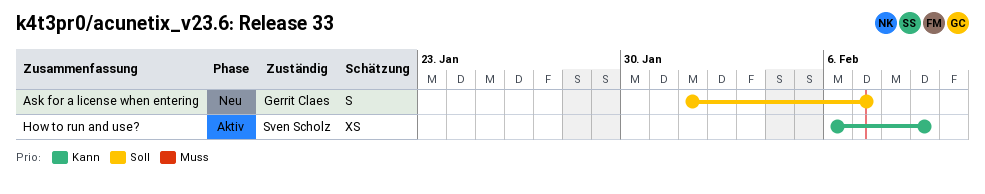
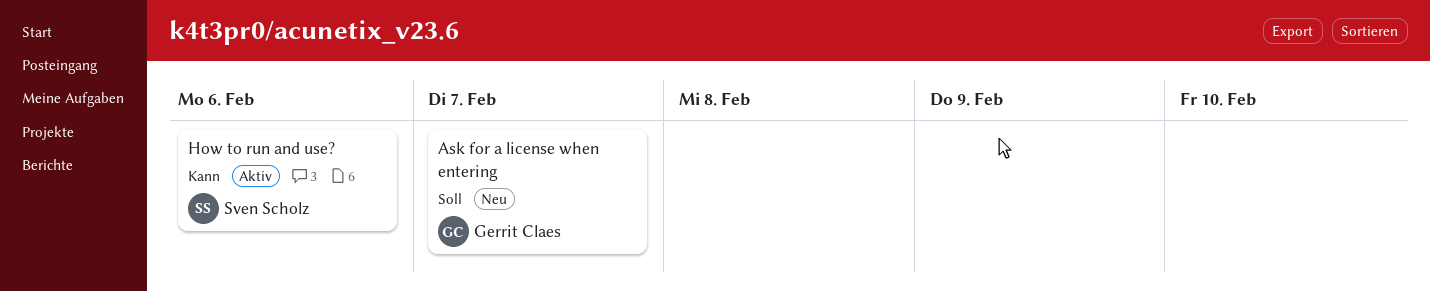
How to run and use?, due: Feb 9 -> Feb 6

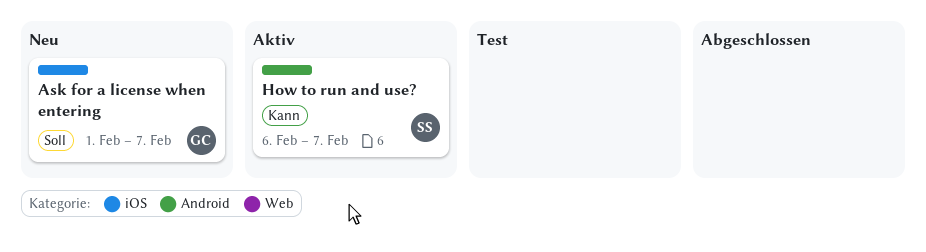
How to run and use?, due: Feb 6 -> Feb 7

